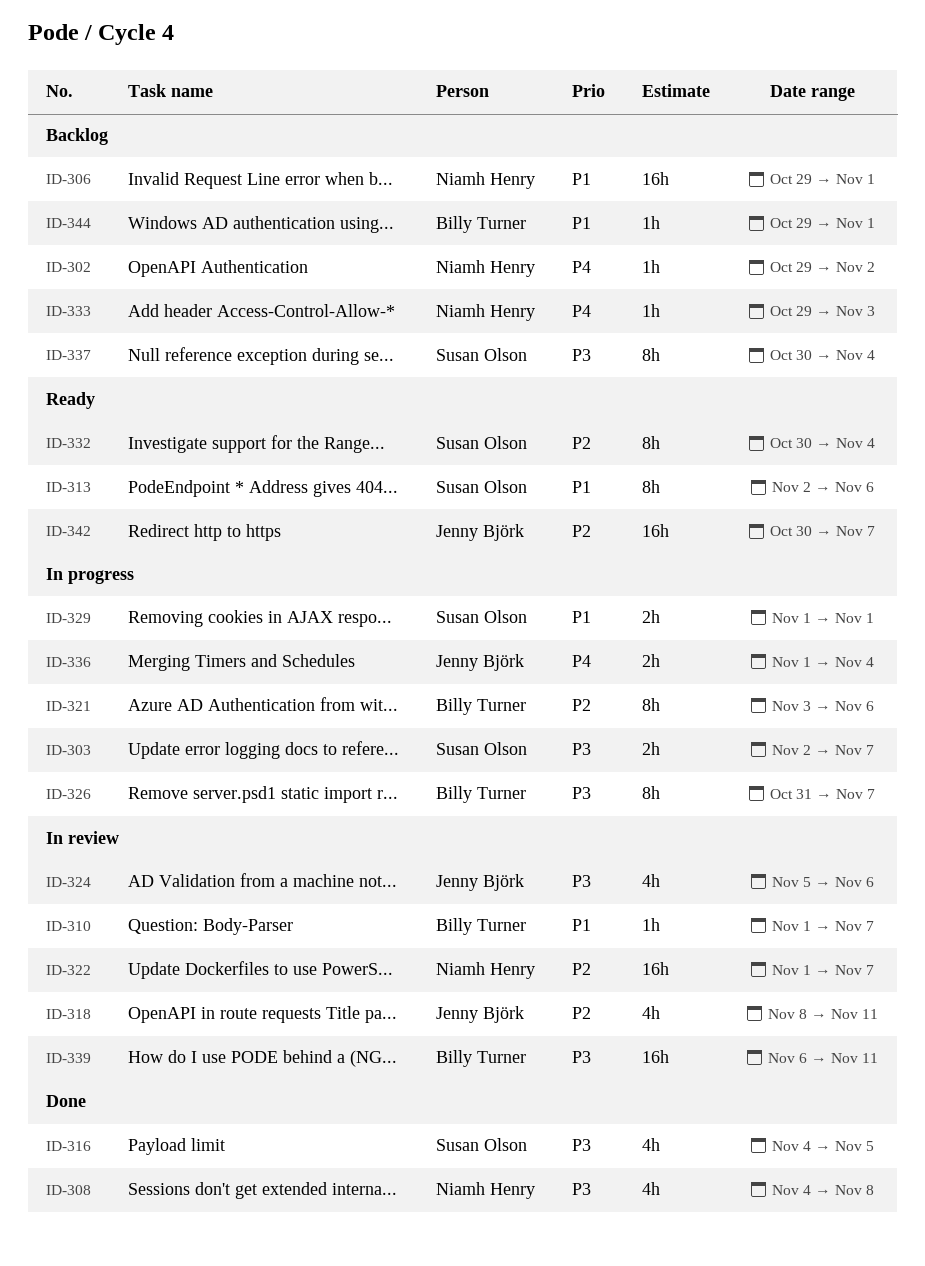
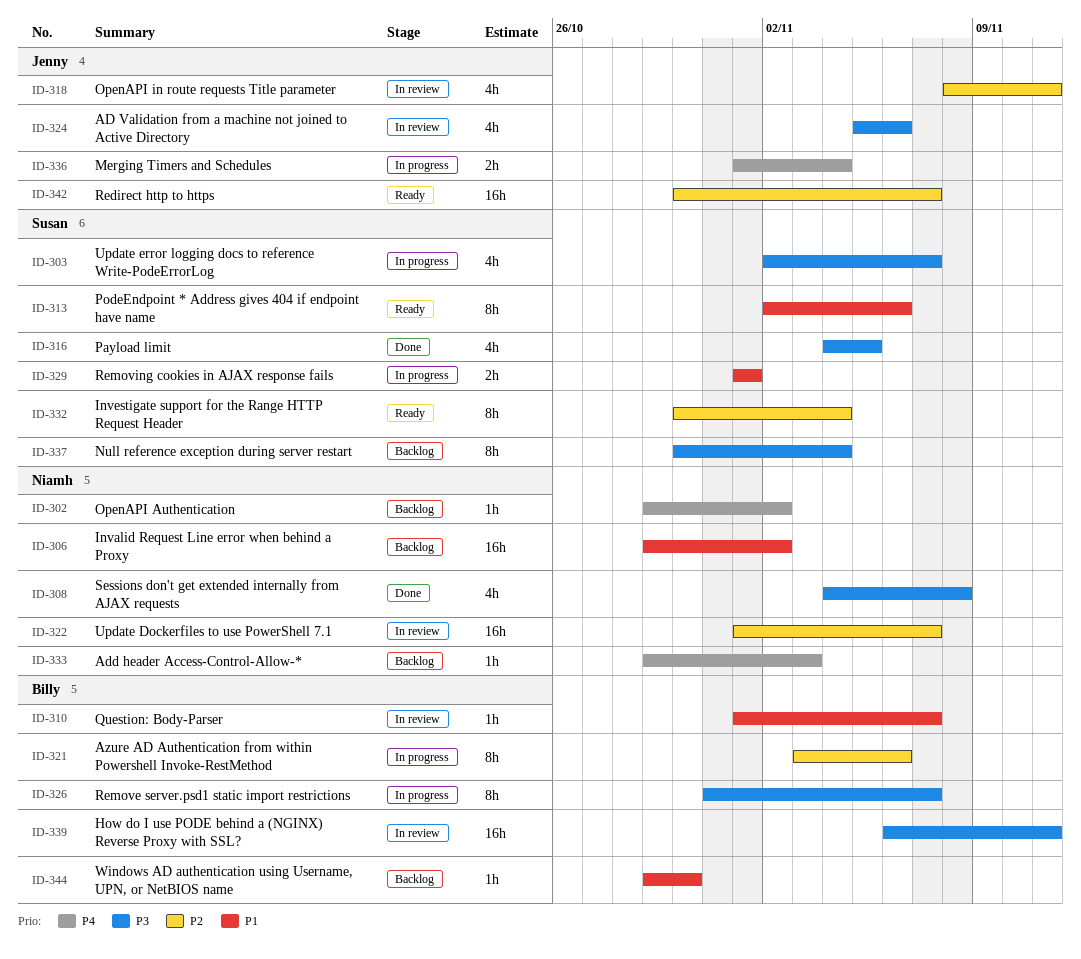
ID-303, estimate: 2h -> 4h
ID-306, due: Nov 1 -> Nov 2
ID-344, due: Nov 1 -> Oct 30

